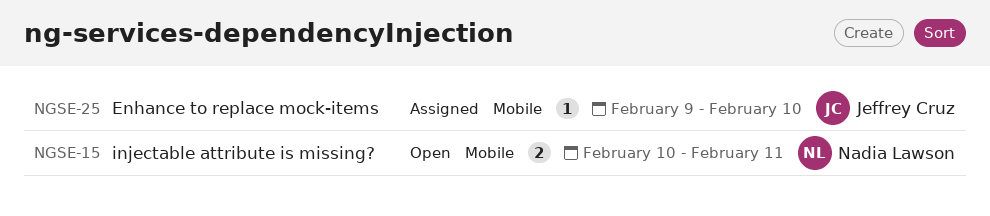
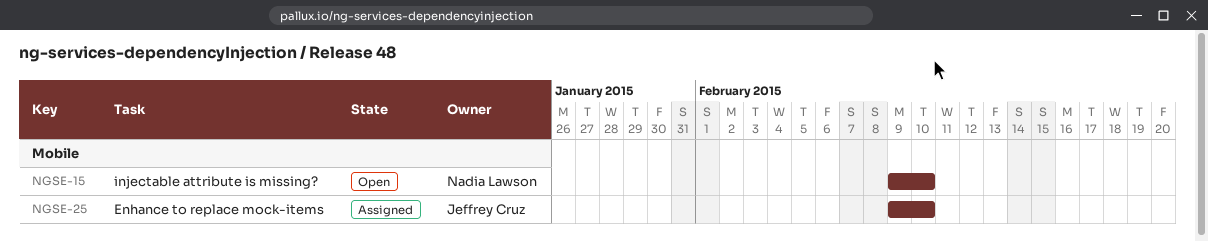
NGSE-15, start: Feb 10 -> Feb 9
NGSE-15, due: Feb 11 -> Feb 10

